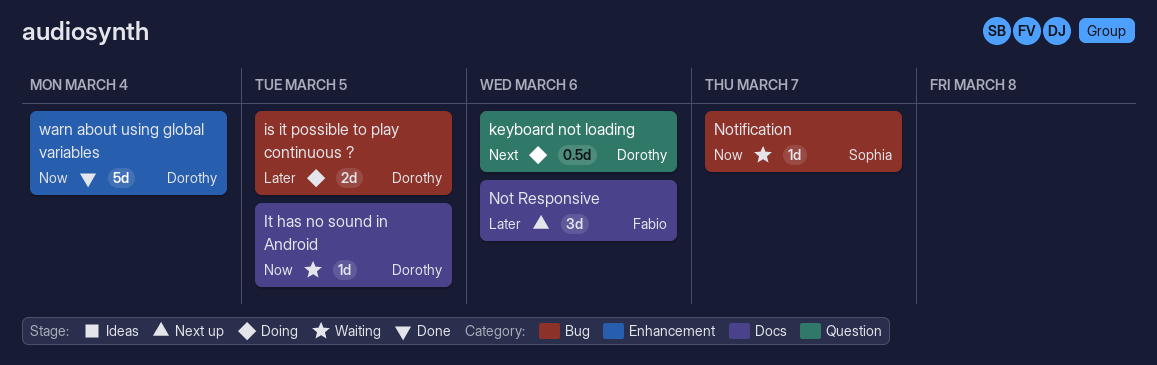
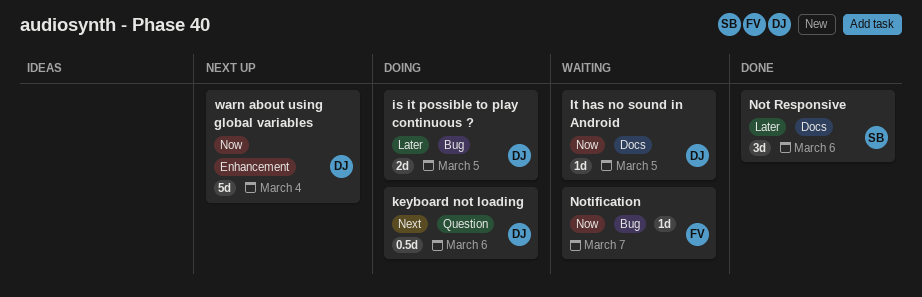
Not Responsive, status: Next up -> Done
Not Responsive, owner: Fabio -> Sophia
Notification, owner: Sophia -> Fabio
warn about using global variables, status: Done -> Next up

